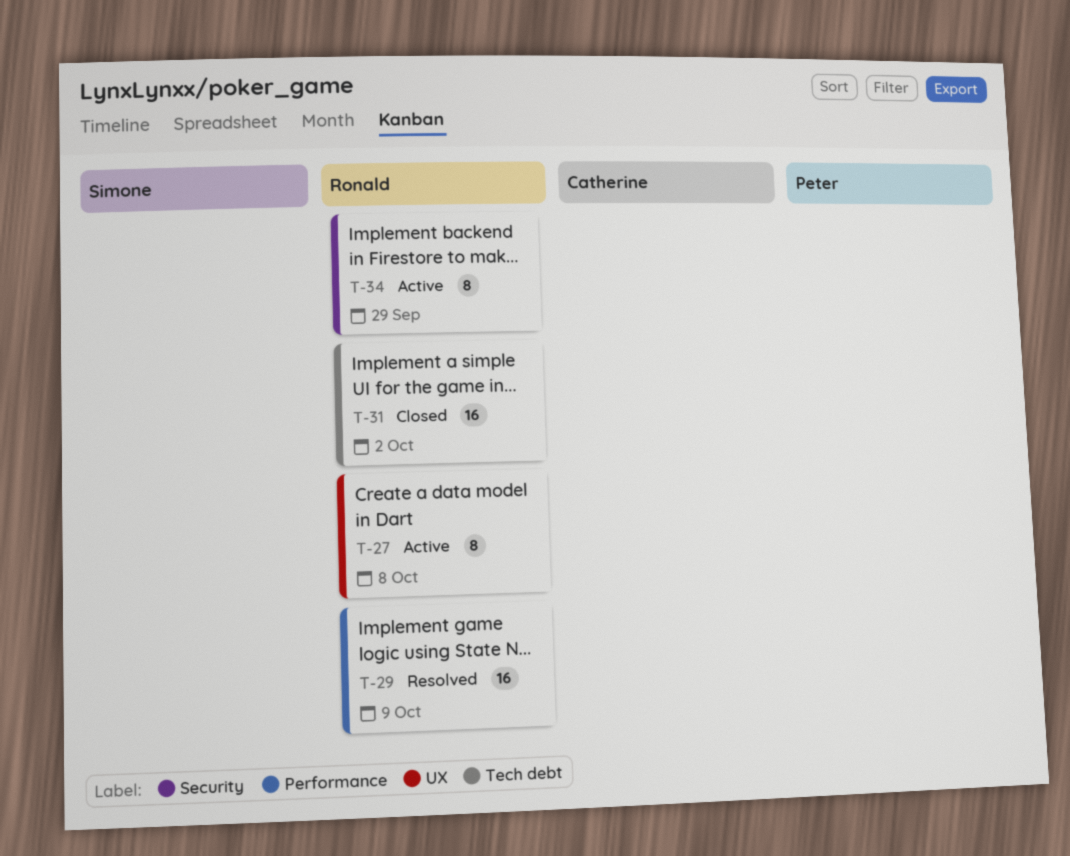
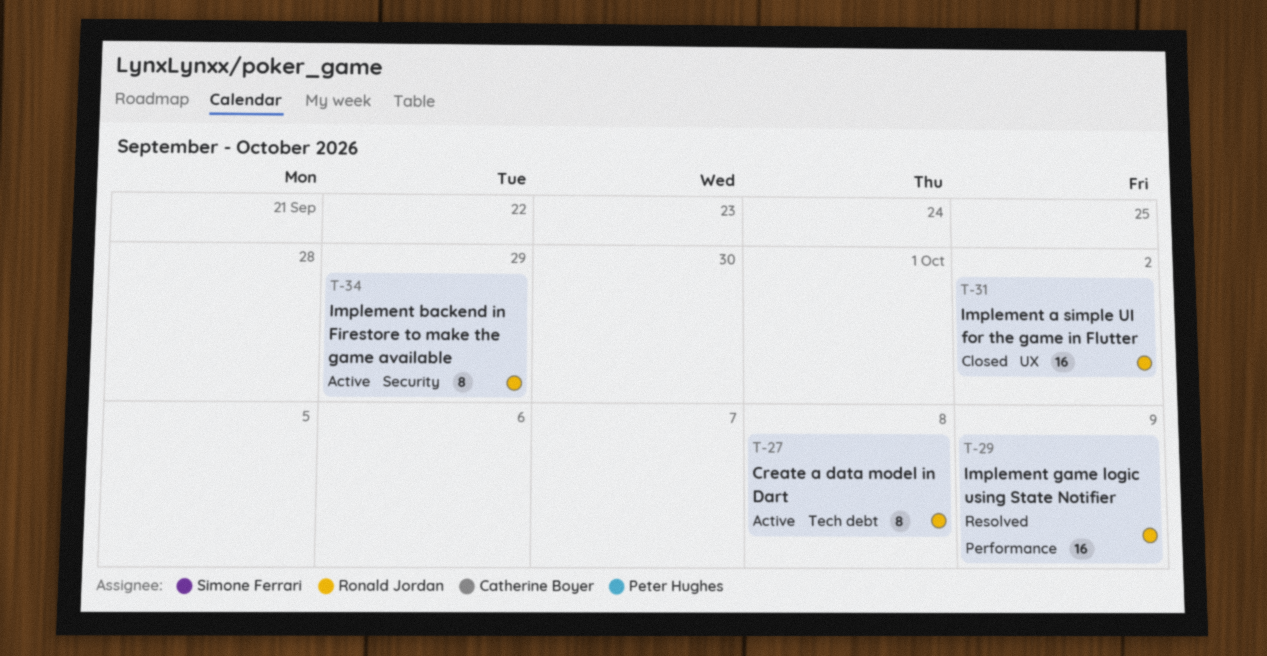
T-27, label: UX -> Tech debt
T-31, label: Tech debt -> UX

